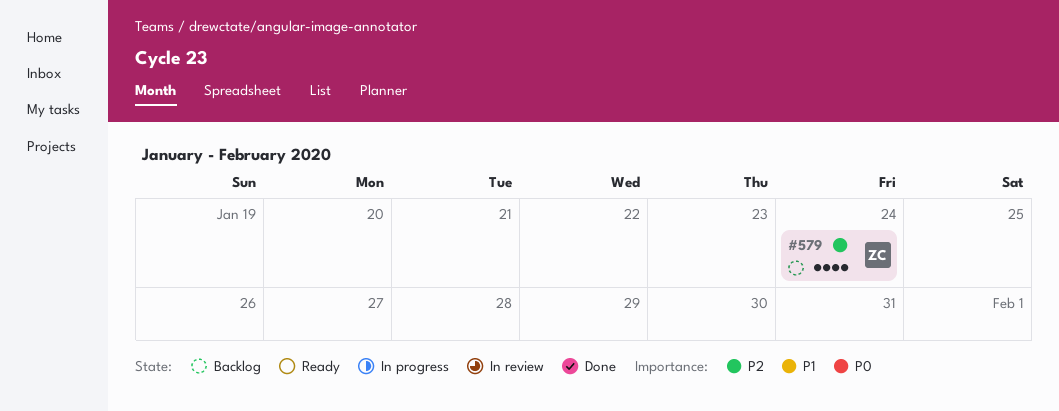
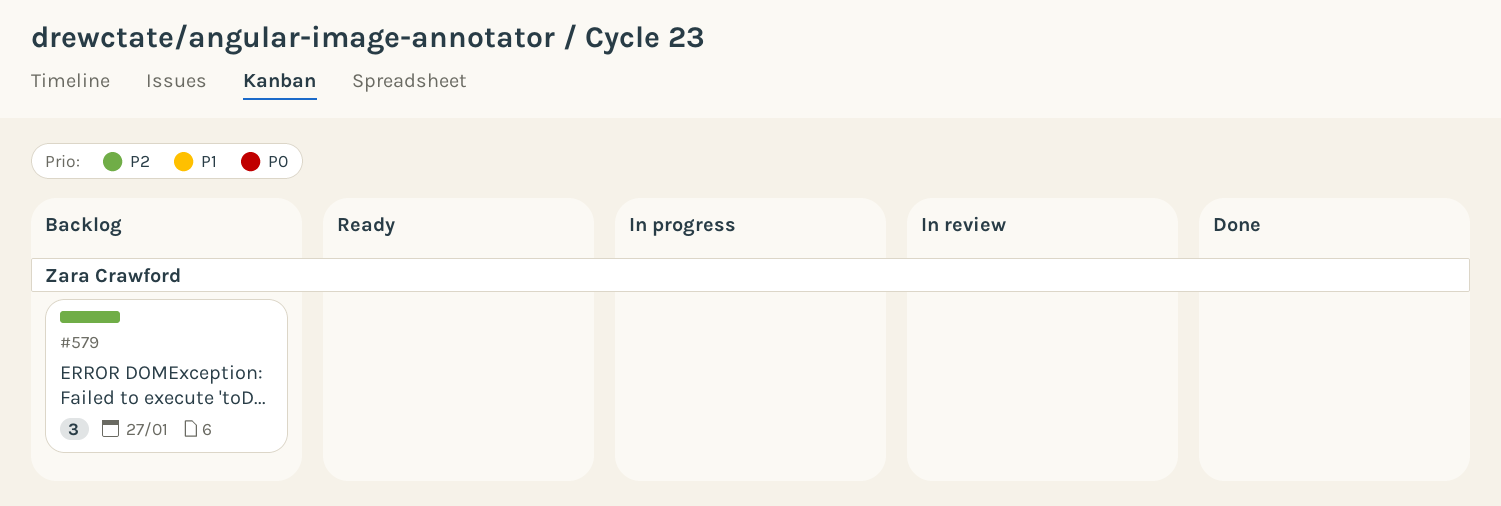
#579, estimate: 4 -> 3
#579, due: Jan 24 -> Jan 27

